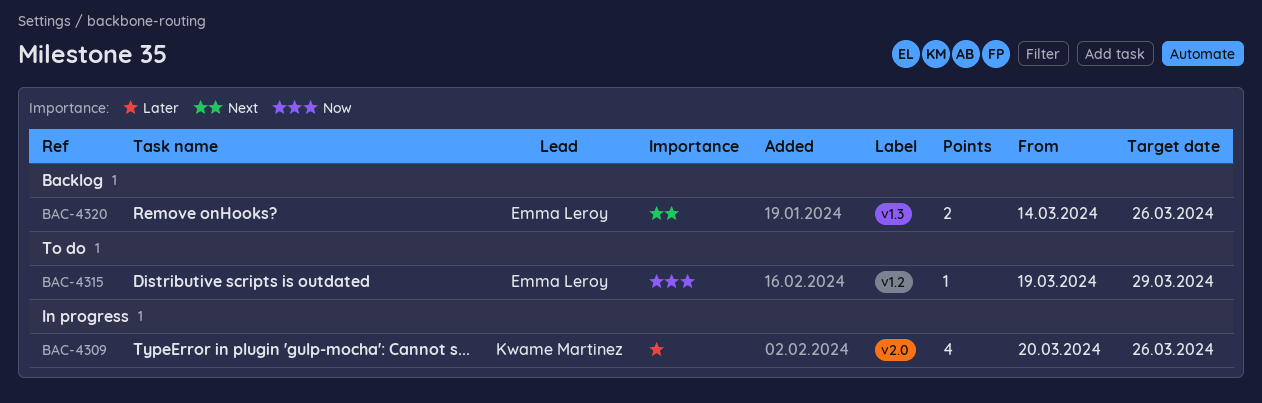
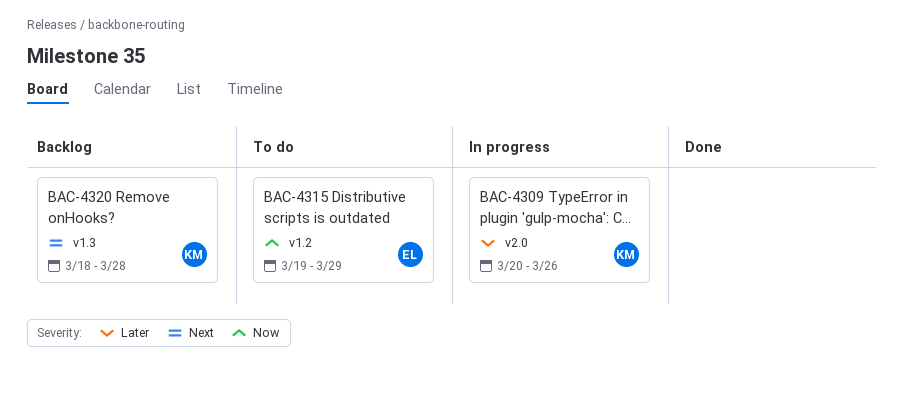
BAC-4320, owner: Emma Leroy -> Kwame Martinez
BAC-4320, start: Mar 14 -> Mar 18
BAC-4320, due: Mar 26 -> Mar 28

